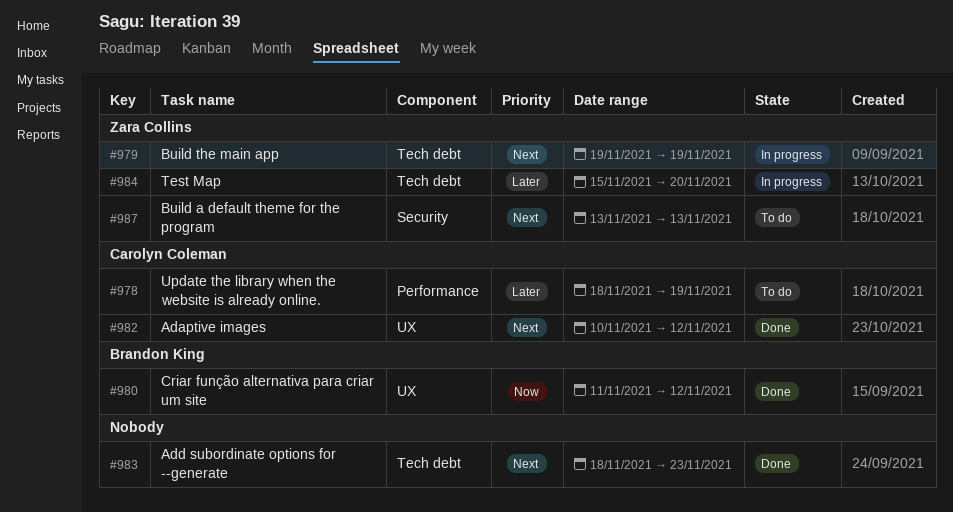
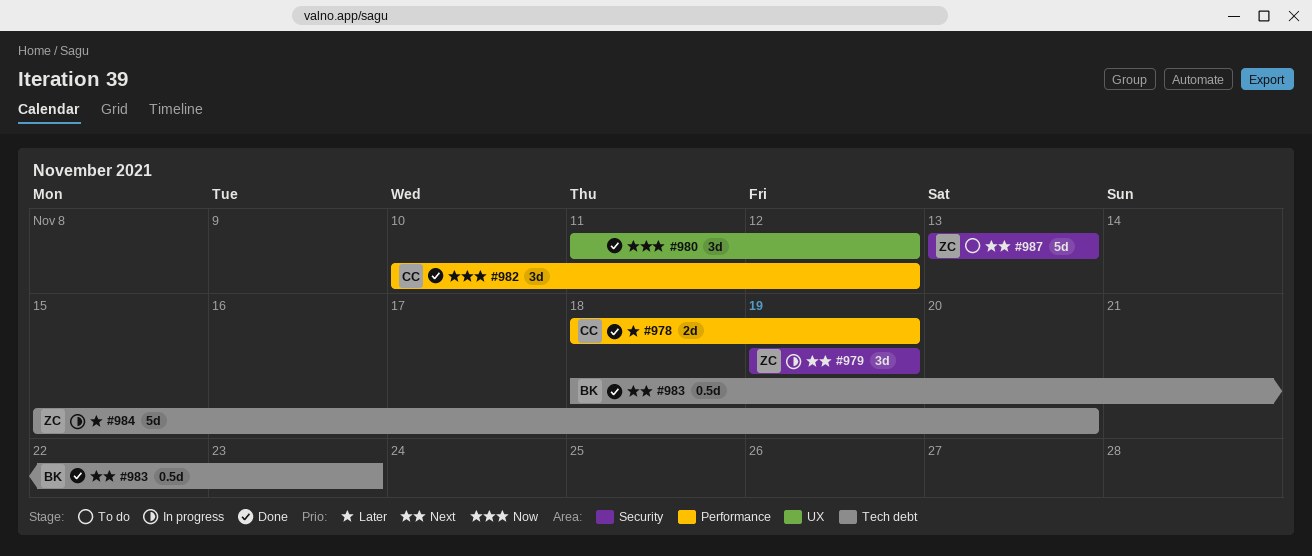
#978, status: To do -> Done
#979, label: Tech debt -> Security
#980, owner: Brandon King -> none
#982, priority: Next -> Now
#982, label: UX -> Performance
#983, owner: none -> Brandon King

